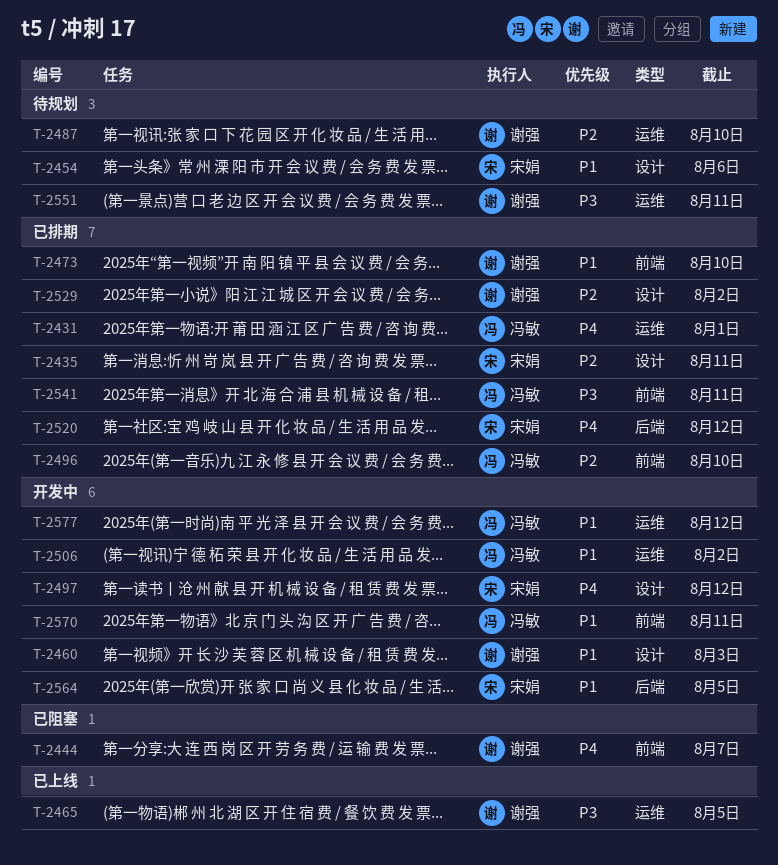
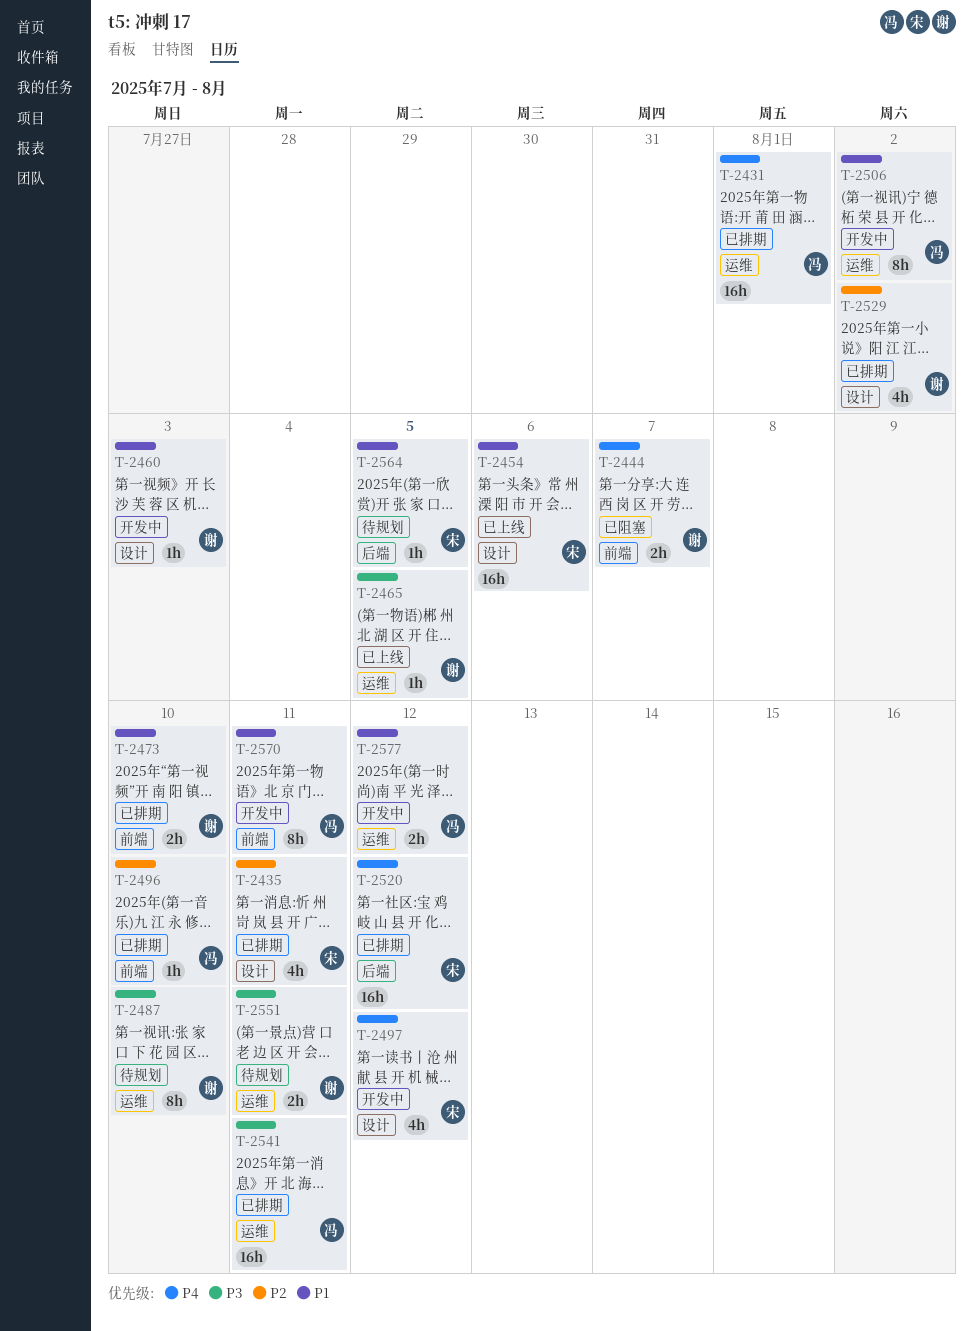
T-2454, status: 待规划 -> 已上线
T-2487, priority: P2 -> P3
T-2541, label: 前端 -> 运维
T-2564, status: 开发中 -> 待规划

